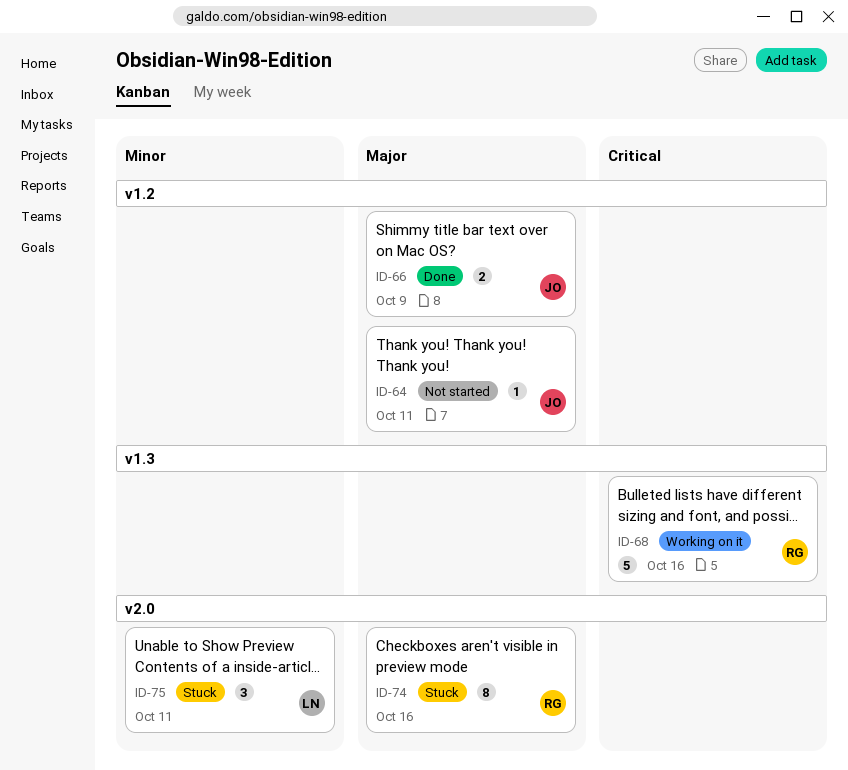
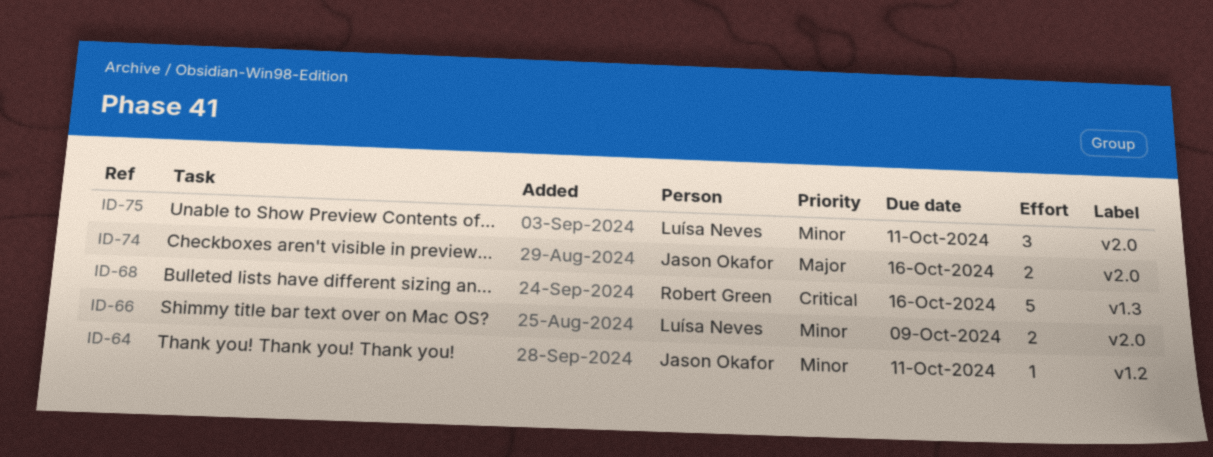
ID-64, priority: Major -> Minor
ID-66, owner: Jason Okafor -> Luísa Neves
ID-66, priority: Major -> Minor
ID-66, label: v1.2 -> v2.0
ID-74, owner: Robert Green -> Jason Okafor
ID-74, estimate: 8 -> 2

